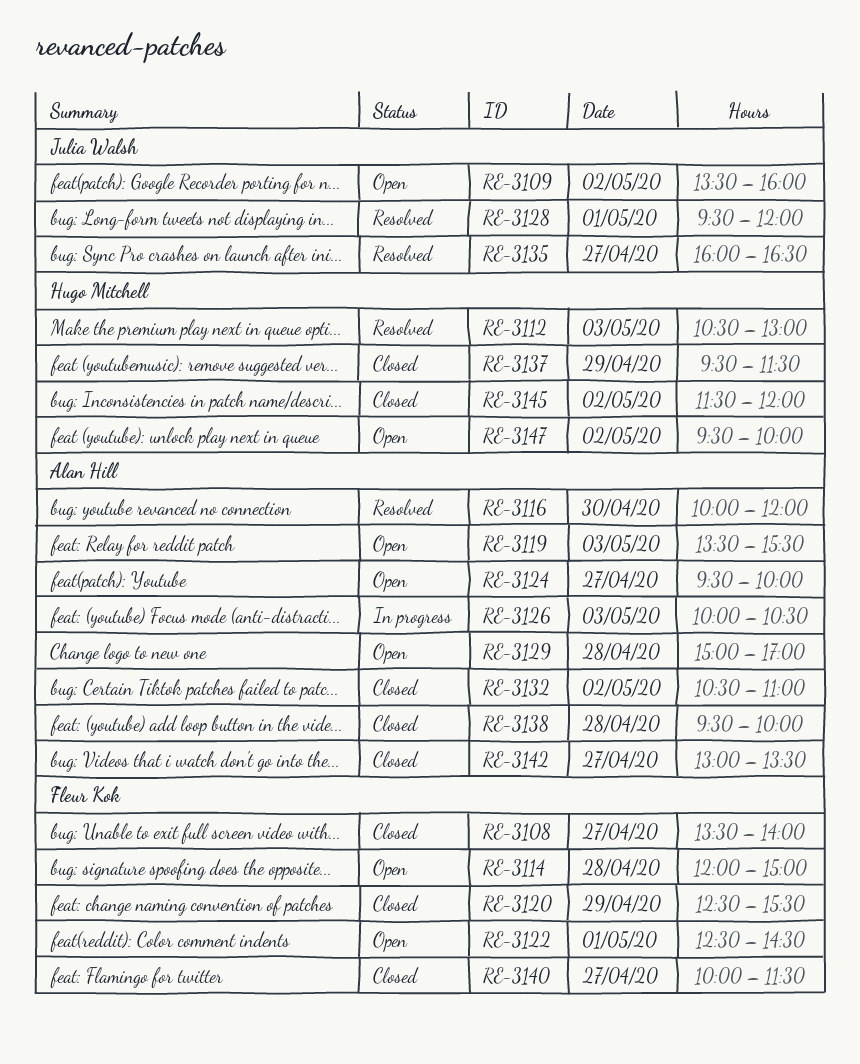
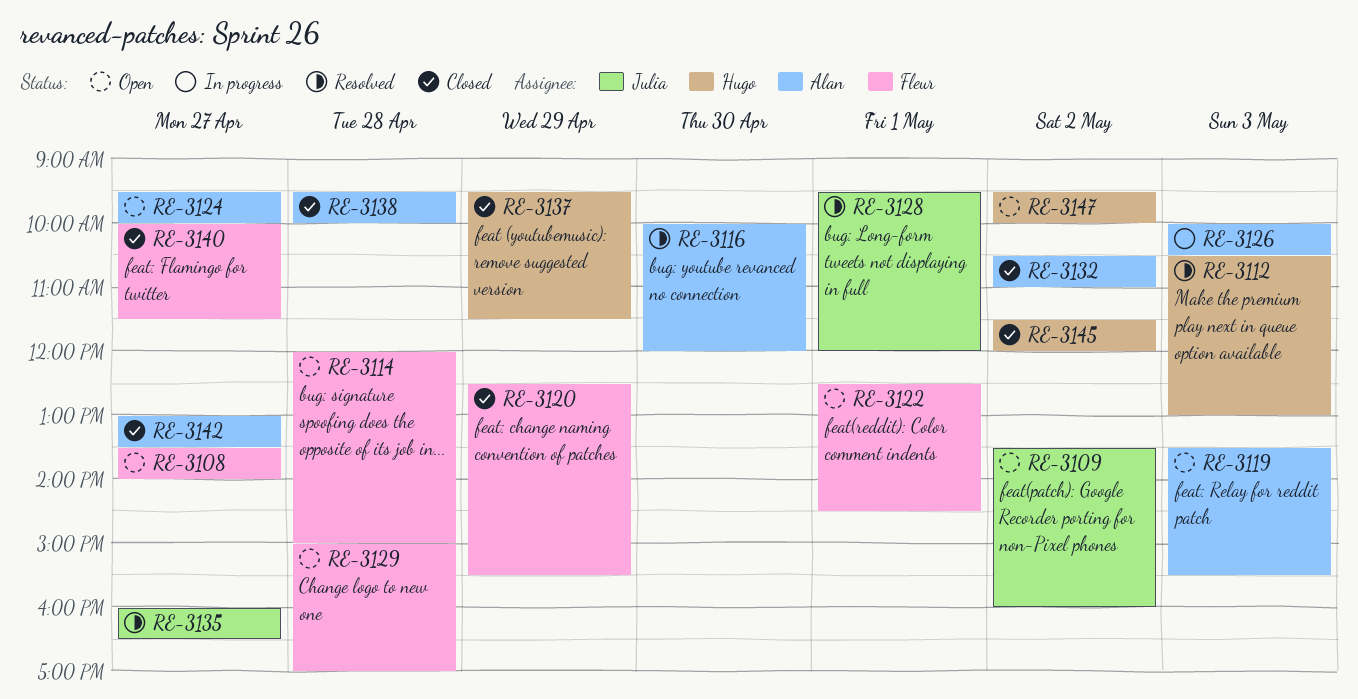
RE-3108, status: Closed -> Open
RE-3129, owner: Alan Hill -> Fleur Kok

